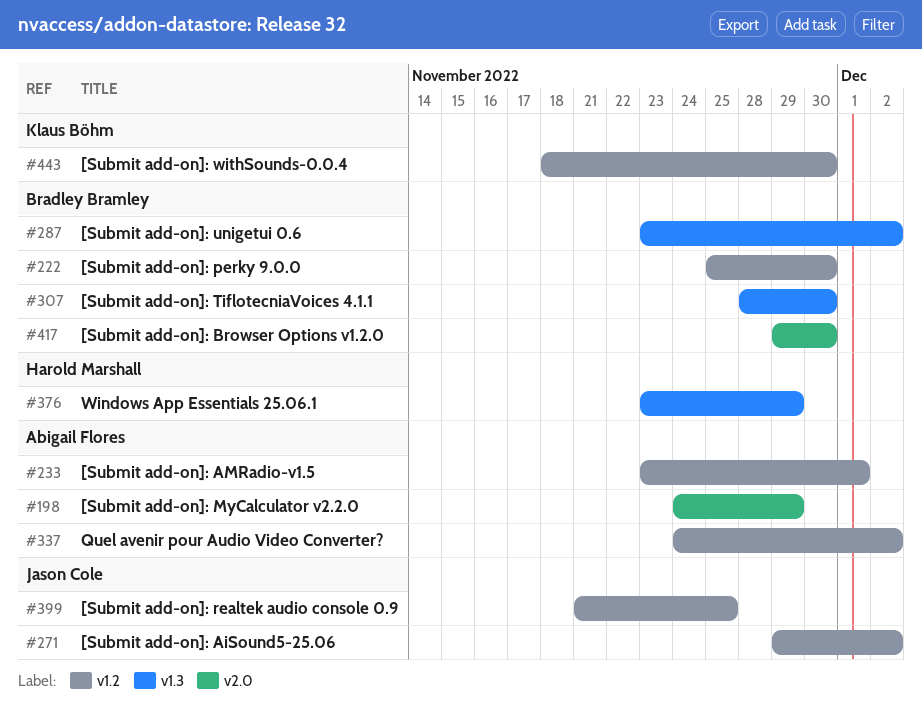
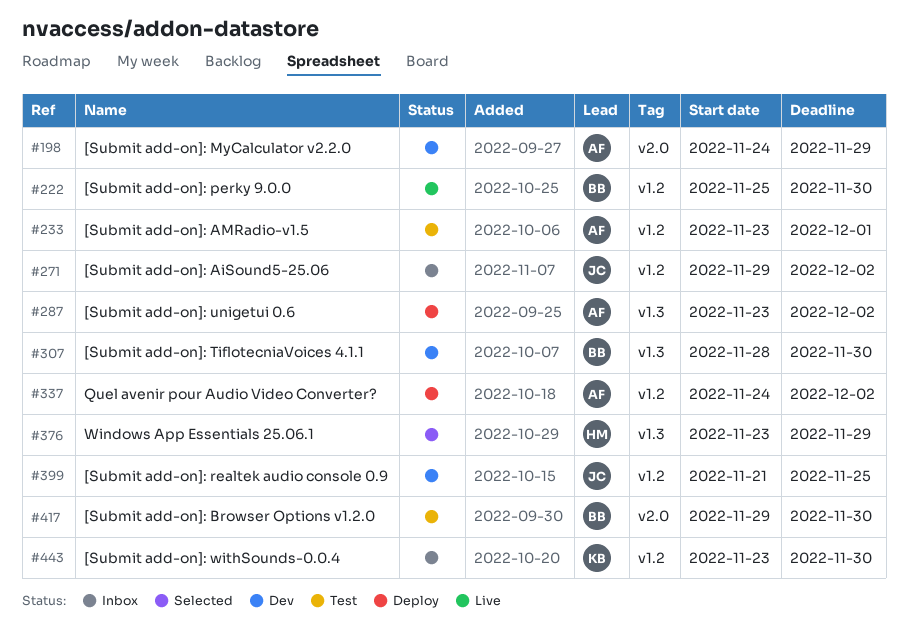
#287, owner: Bradley Bramley -> Abigail Flores
#443, start: Nov 18 -> Nov 23

